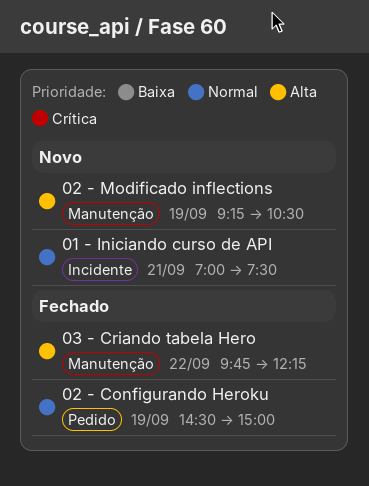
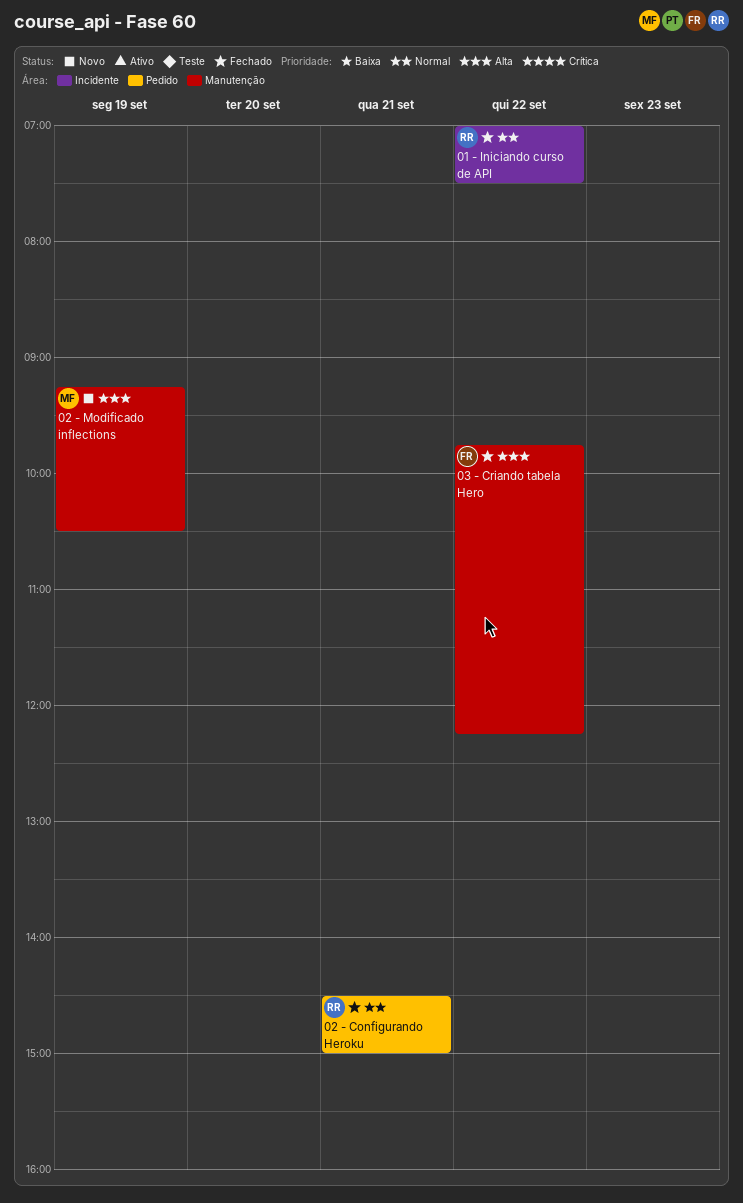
01 - Iniciando curso de API, status: Novo -> Fechado
01 - Iniciando curso de API, day: Sep 21 -> Sep 22
02 - Configurando Heroku, day: Sep 19 -> Sep 21

